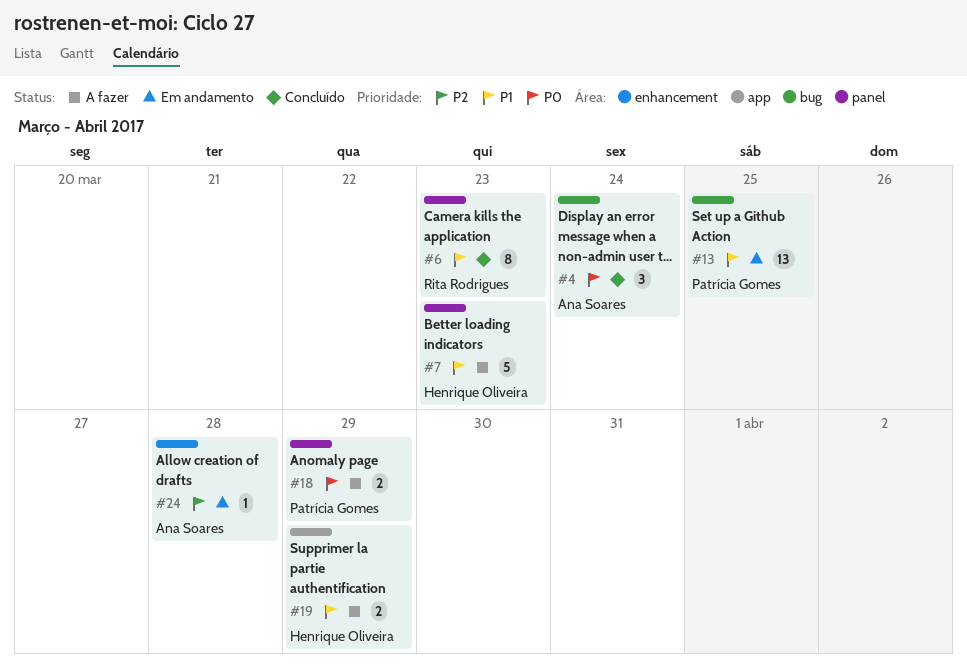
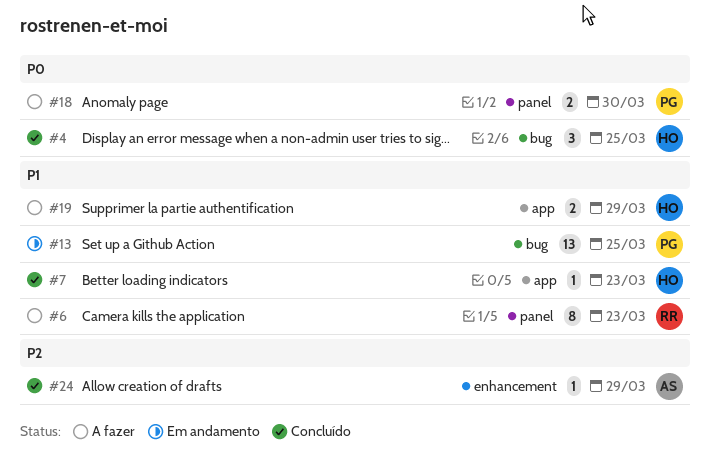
#4, owner: Ana Soares -> Henrique Oliveira
#4, due: Mar 24 -> Mar 25
#6, status: Concluído -> A fazer
#7, status: A fazer -> Concluído
#7, label: panel -> app
#7, estimate: 5 -> 1
#18, due: Mar 29 -> Mar 30
#24, status: Em andamento -> Concluído
#24, due: Mar 28 -> Mar 29

